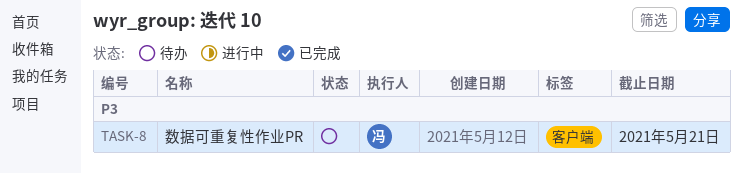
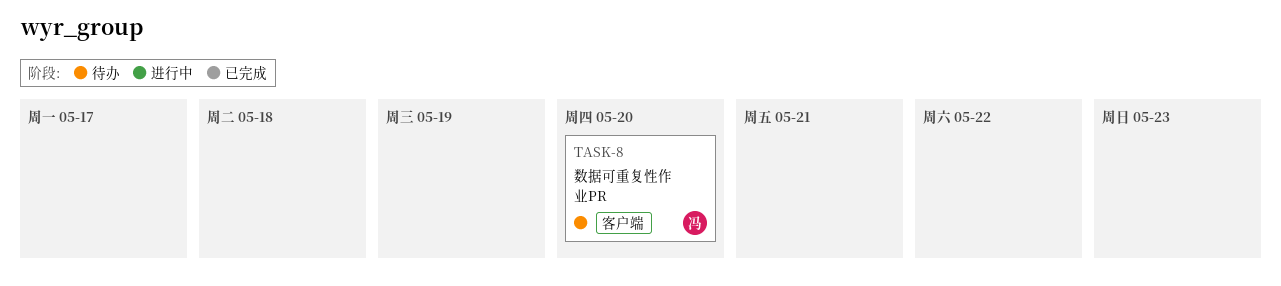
TASK-8, due: May 21 -> May 20

